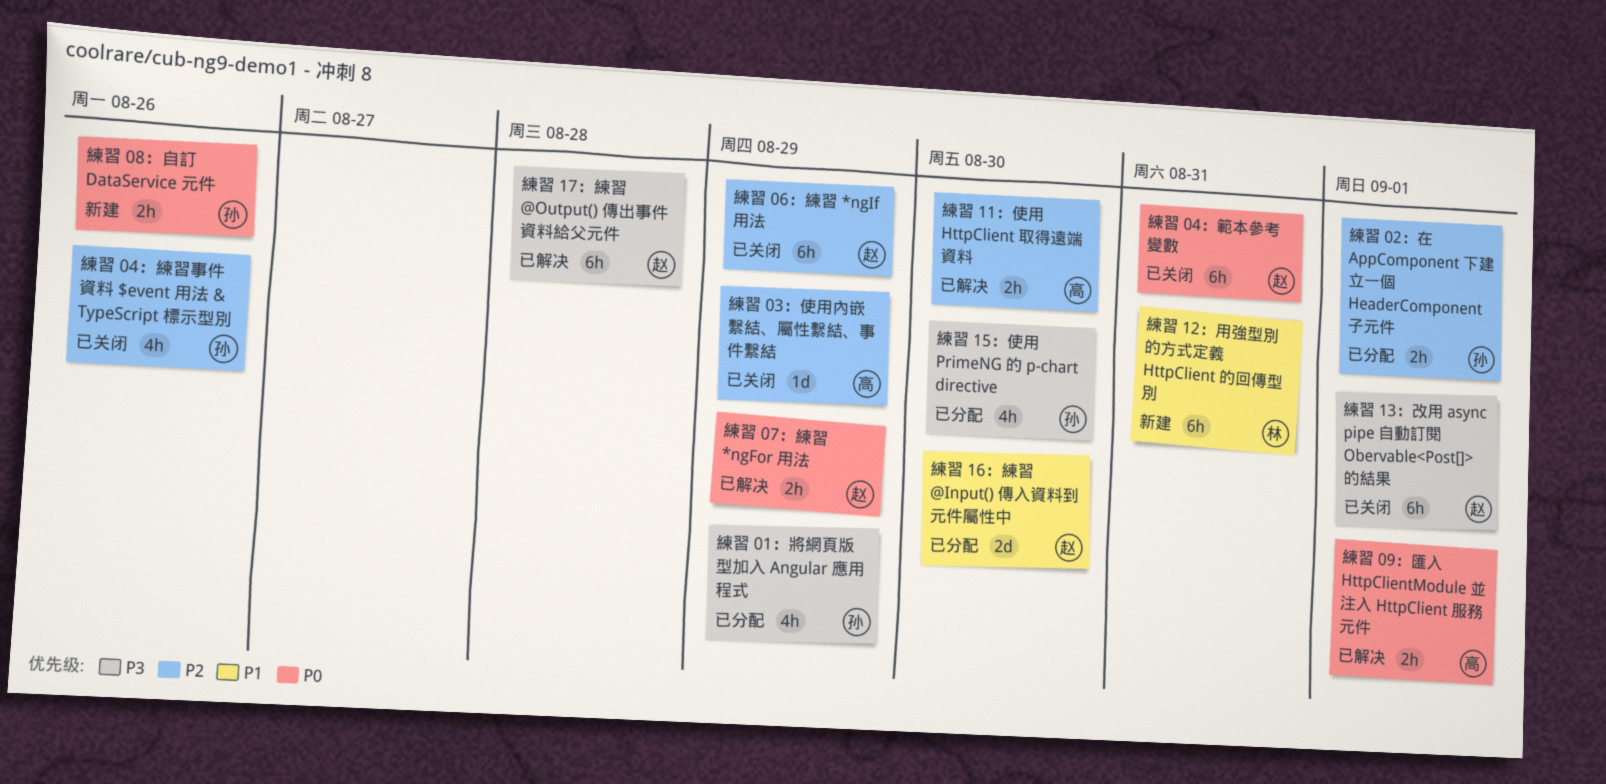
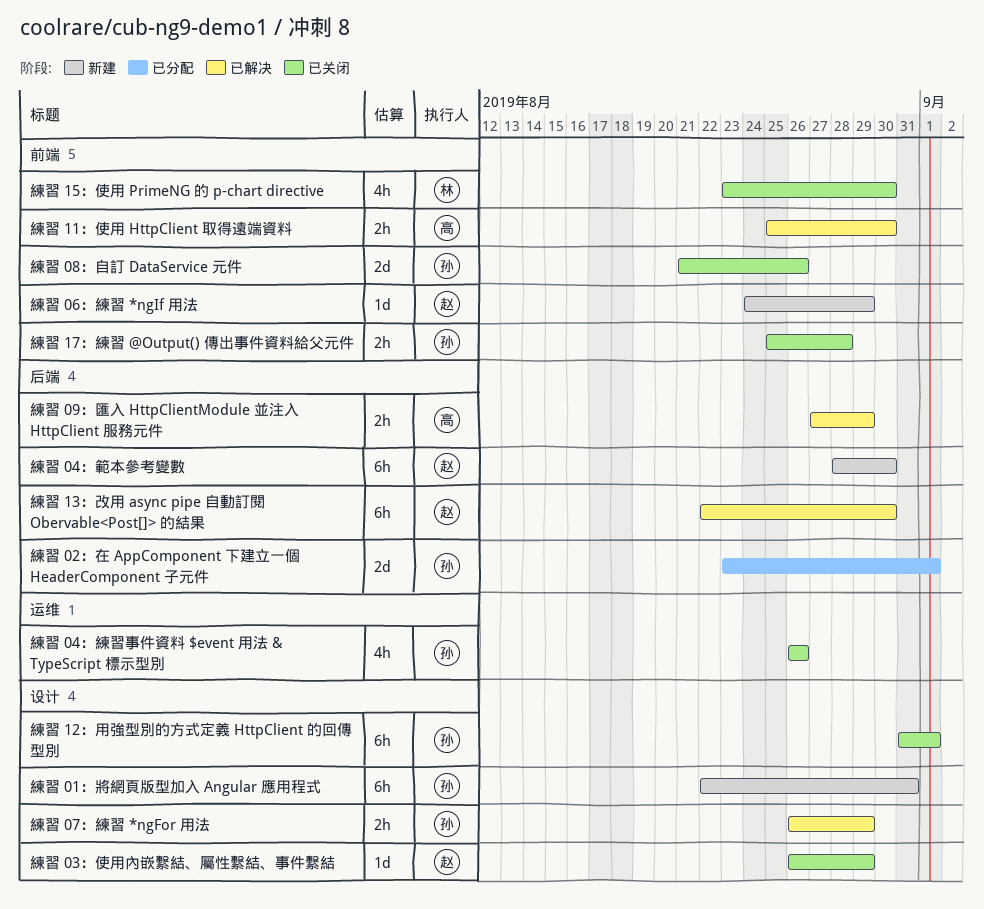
練習 01：將網頁版型加入 Angular 應用程式, status: 已分配 -> 新建
練習 01：將網頁版型加入 Angular 應用程式, estimate: 4h -> 6h
練習 01：將網頁版型加入 Angular 應用程式, due: Aug 29 -> Aug 31
練習 02：在 AppComponent 下建立一個 HeaderComponent 子元件, estimate: 2h -> 2d
練習 03：使用內嵌繫結、屬性繫結、事件繫結, owner: 高 -> 赵
練習 04：範本參考變數, status: 已关闭 -> 新建
練習 04：範本參考變數, due: Aug 31 -> Aug 30
練習 06：練習 *ngIf 用法, status: 已关闭 -> 新建
練習 06：練習 *ngIf 用法, estimate: 6h -> 1d
練習 07：練習 *ngFor 用法, owner: 赵 -> 孙
練習 08：自訂 DataService 元件, status: 新建 -> 已关闭
練習 08：自訂 DataService 元件, estimate: 2h -> 2d
練習 09：匯入 HttpClientModule 並注入 HttpClient 服務元件, due: Sep 1 -> Aug 29
練習 12：用強型別的方式定義 HttpClient 的回傳型別, status: 新建 -> 已关闭
練習 12：用強型別的方式定義 HttpClient 的回傳型別, owner: 林 -> 孙
練習 12：用強型別的方式定義 HttpClient 的回傳型別, due: Aug 31 -> Sep 1
練習 13：改用 async pipe 自動訂閱 Obervable<Post[]> 的結果, status: 已关闭 -> 已解决
練習 13：改用 async pipe 自動訂閱 Obervable<Post[]> 的結果, due: Sep 1 -> Aug 30
練習 15：使用 PrimeNG 的 p-chart directive, status: 已分配 -> 已关闭
練習 15：使用 PrimeNG 的 p-chart directive, owner: 孙 -> 林
練習 16：練習 @Input() 傳入資料到元件屬性中: present -> none
練習 17：練習 @Output() 傳出事件資料給父元件, status: 已解决 -> 已关闭
練習 17：練習 @Output() 傳出事件資料給父元件, owner: 赵 -> 孙
練習 17：練習 @Output() 傳出事件資料給父元件, estimate: 6h -> 2h

